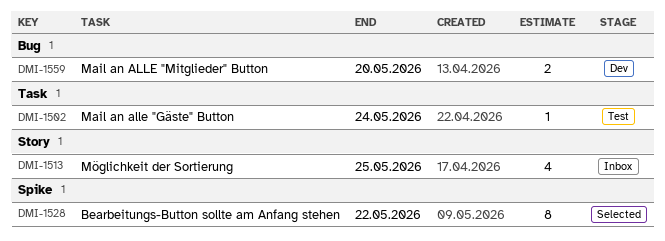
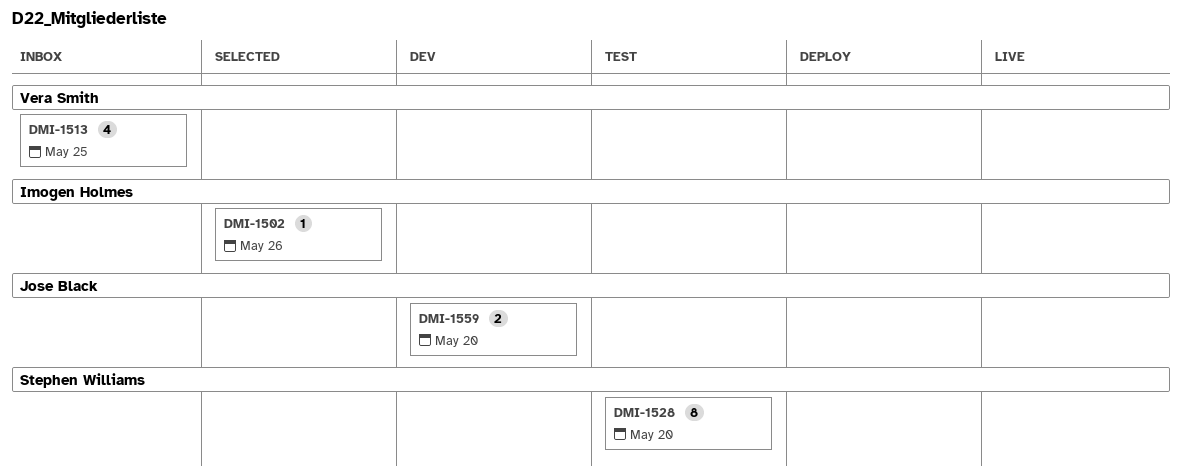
DMI-1502, status: Test -> Selected
DMI-1502, due: May 24 -> May 26
DMI-1528, status: Selected -> Test
DMI-1528, due: May 22 -> May 20

